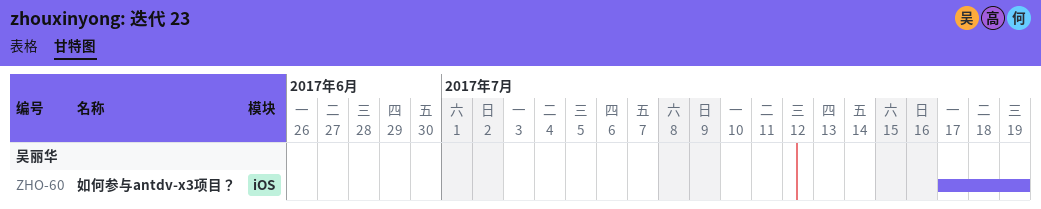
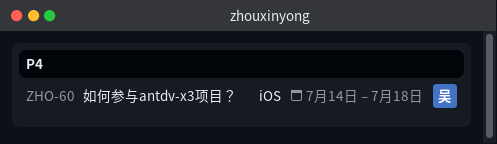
ZHO-60, start: Jul 17 -> Jul 14
ZHO-60, due: Jul 19 -> Jul 18

